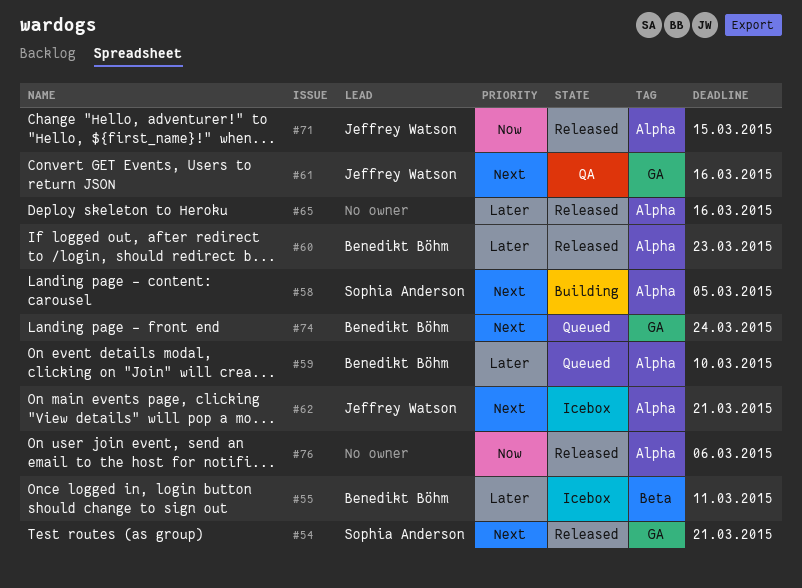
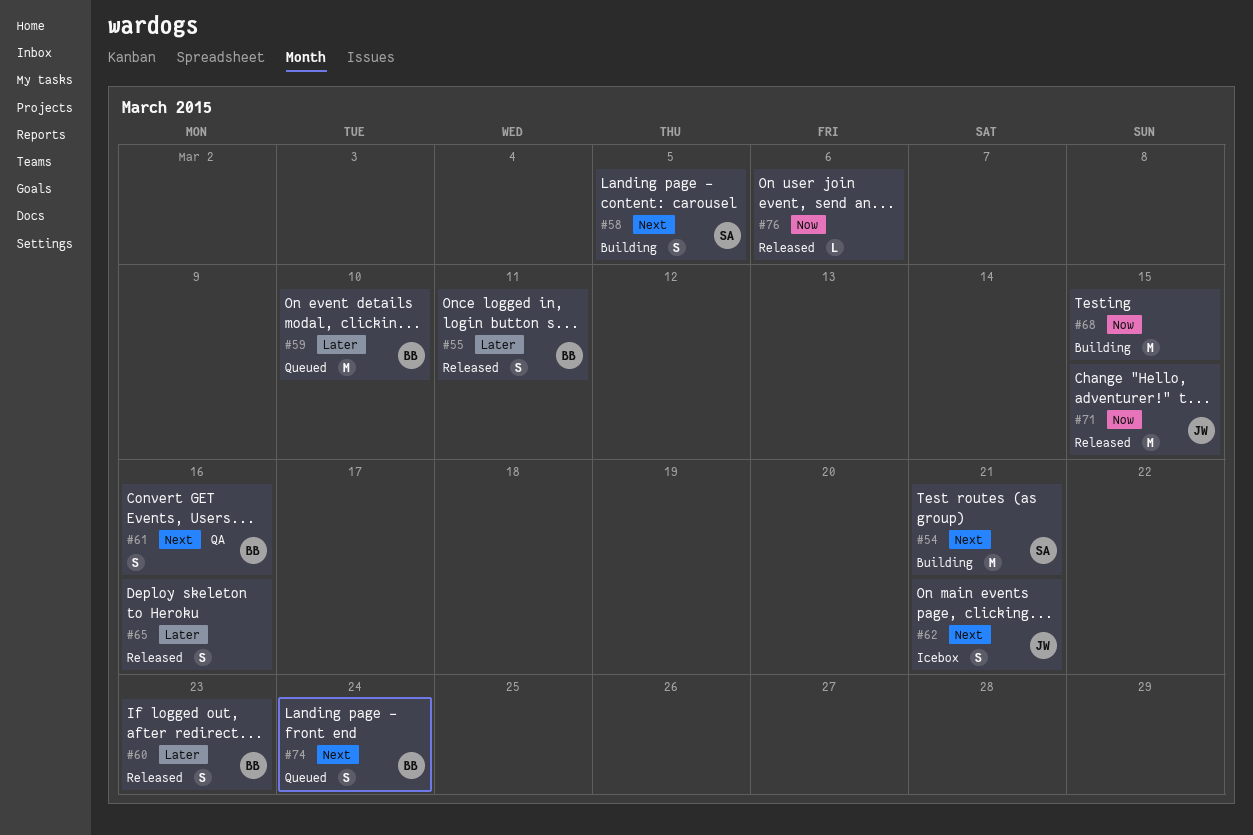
#54, status: Released -> Building
#55, status: Icebox -> Released
#61, owner: Jeffrey Watson -> Benedikt Böhm
#68: none -> present

